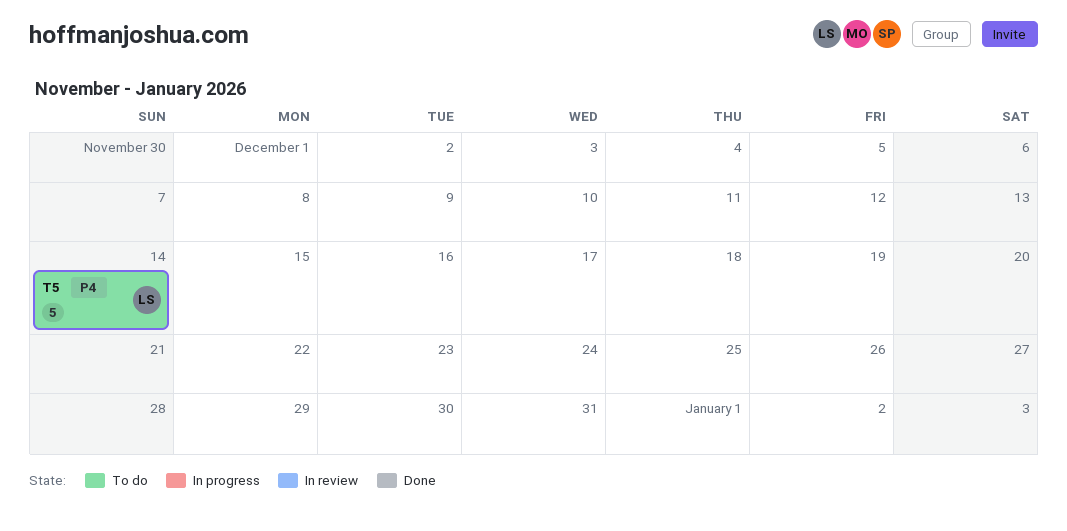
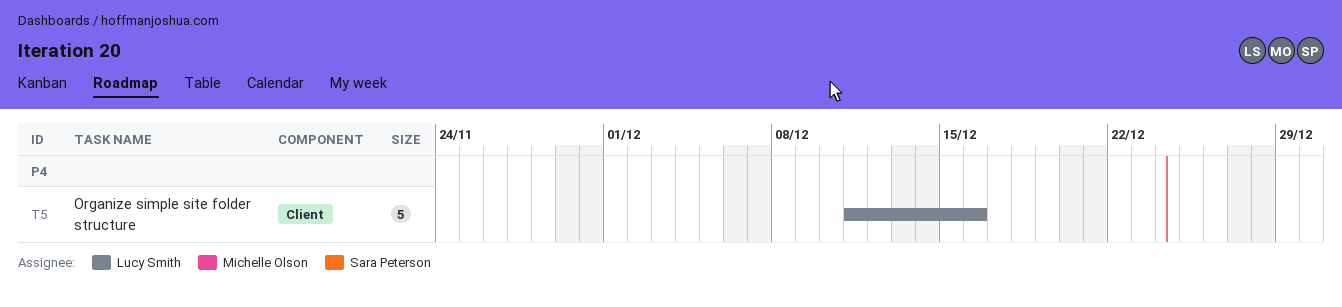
T5, due: Dec 14 -> Dec 16

